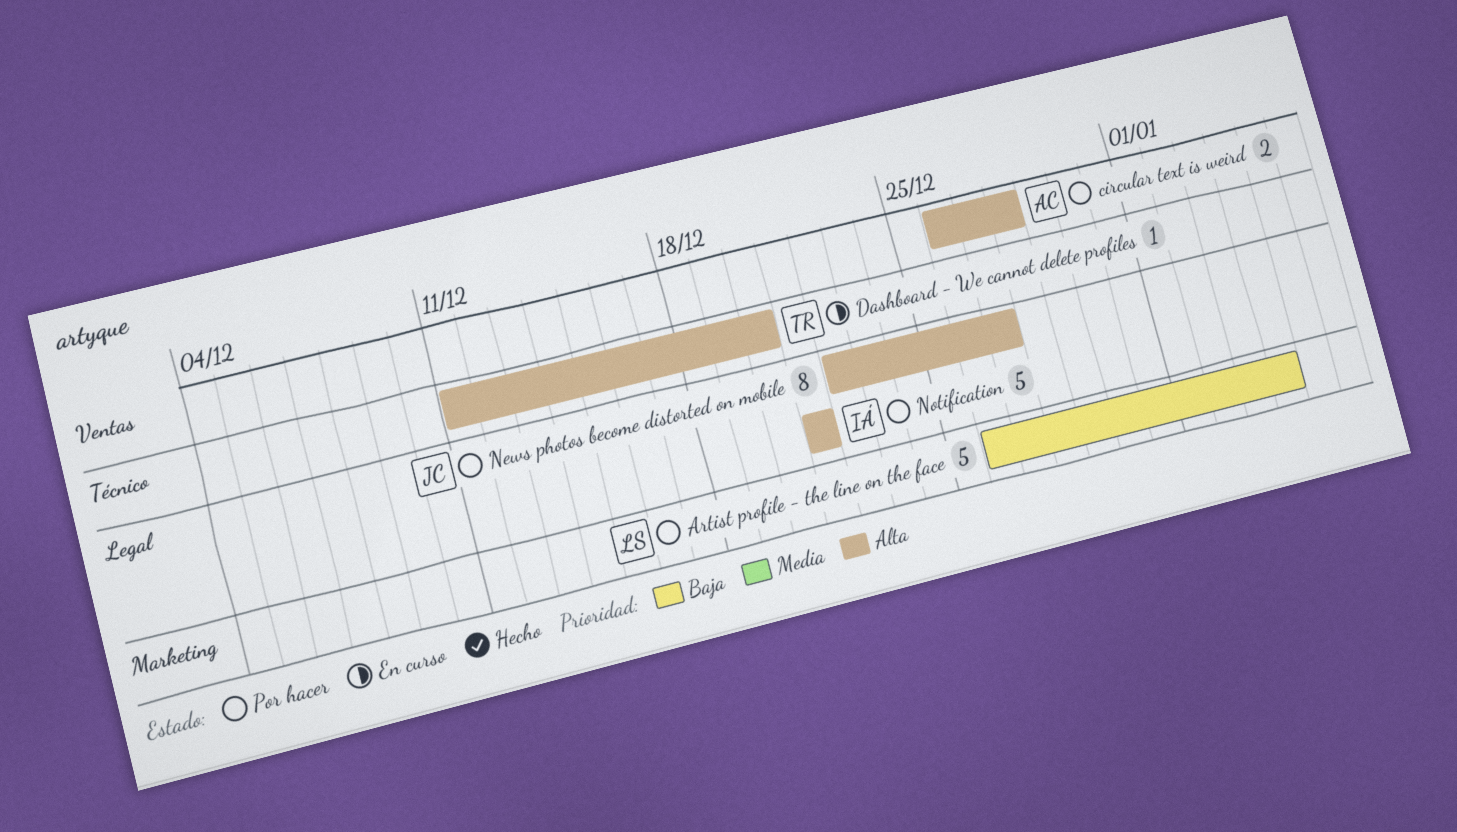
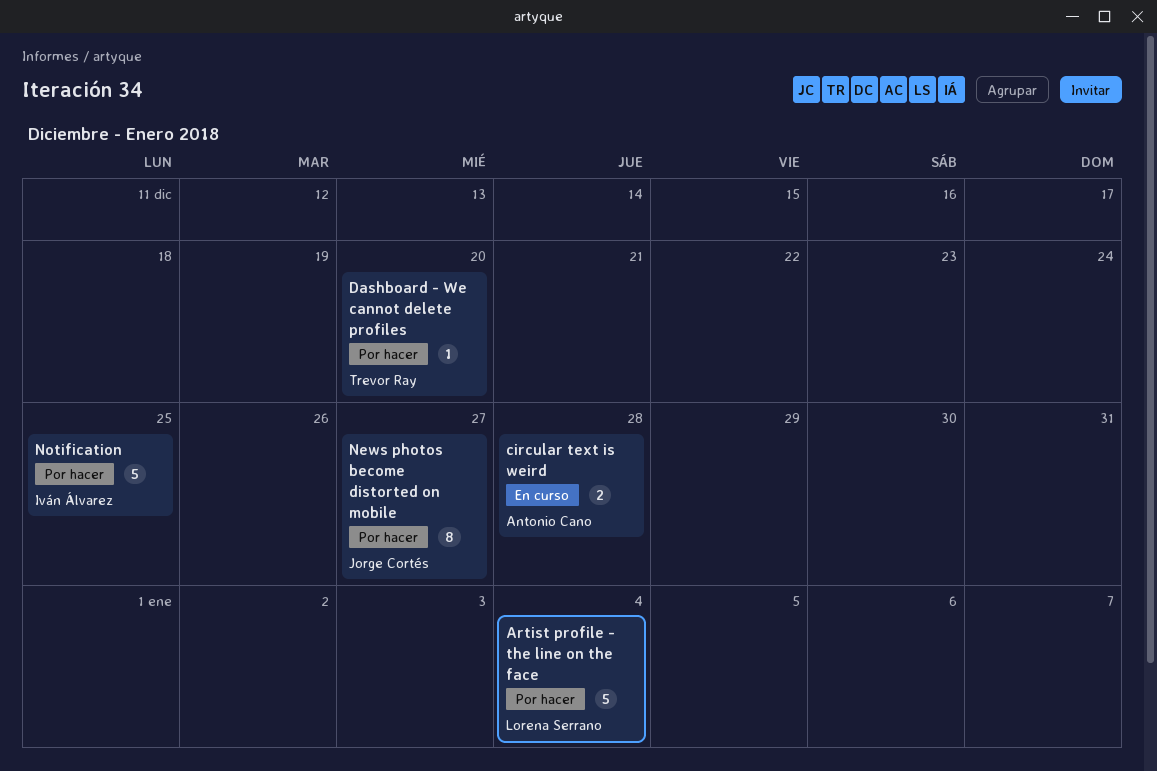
circular text is weird, status: Por hacer -> En curso
Dashboard - We cannot delete profiles, status: En curso -> Por hacer
Notification, due: Dec 21 -> Dec 25

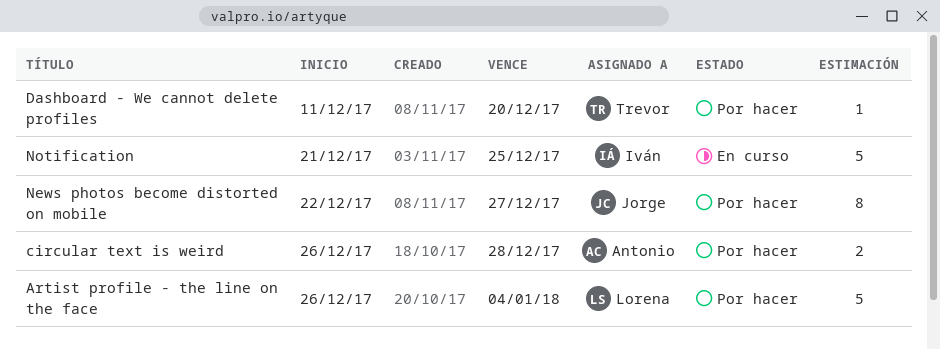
circular text is weird, status: En curso -> Por hacer
Notification, status: Por hacer -> En curso

